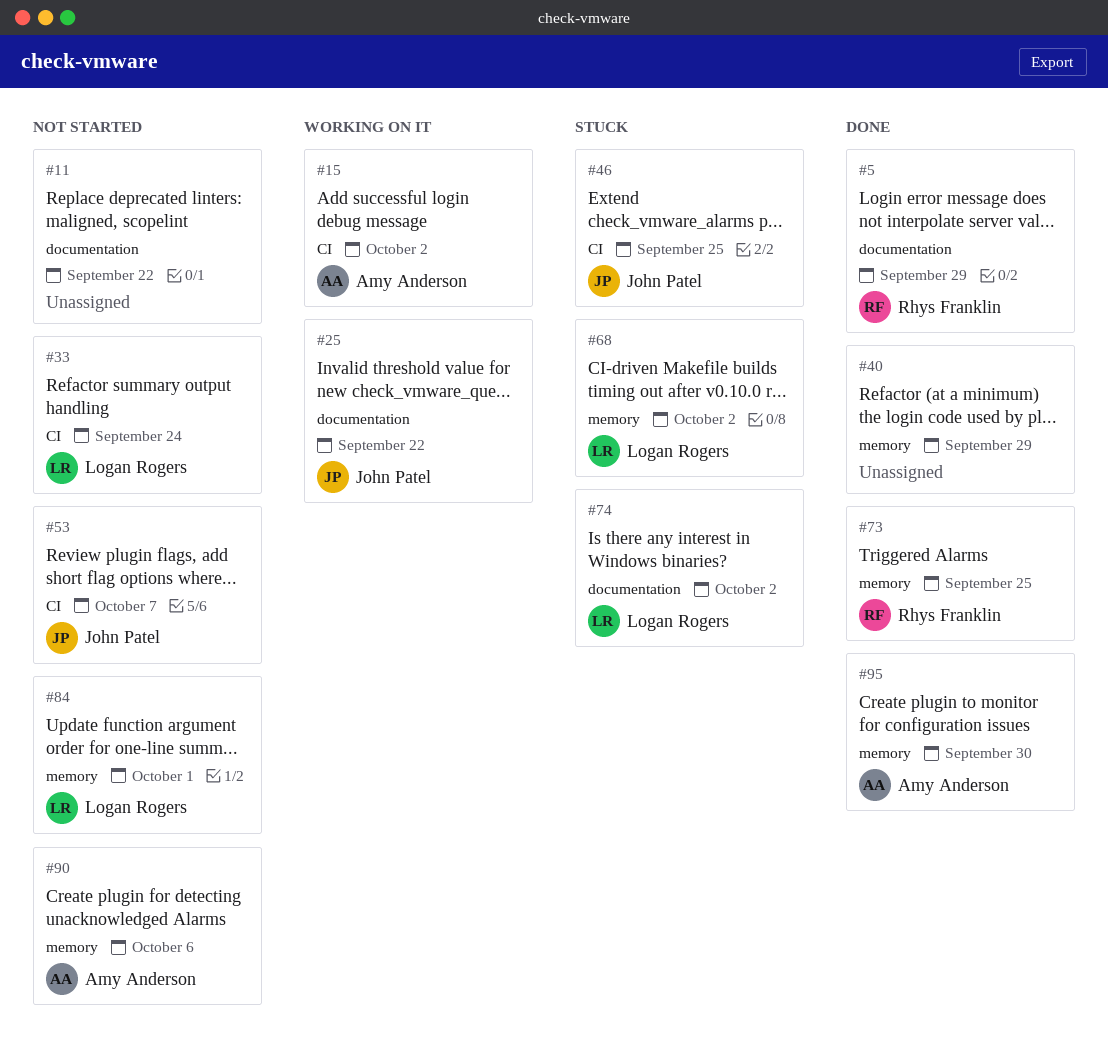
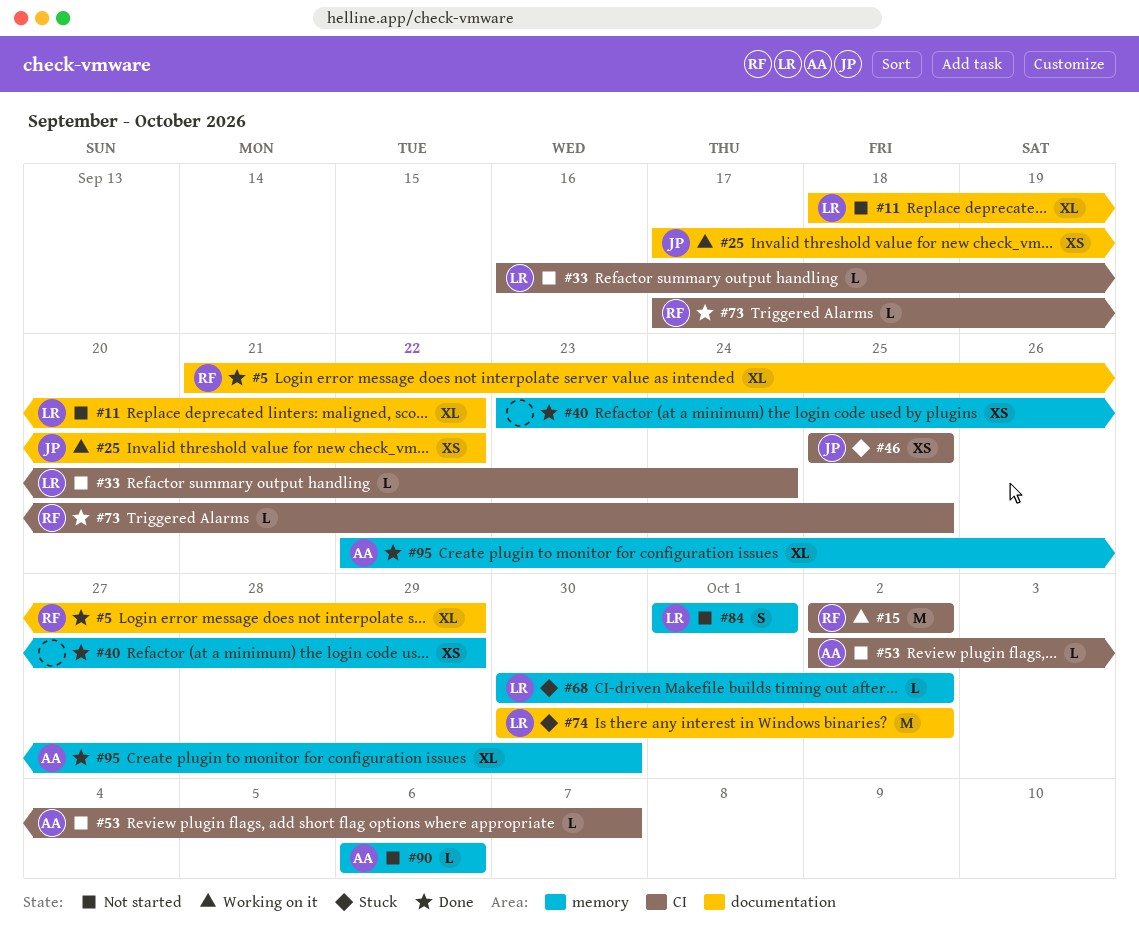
#11, owner: none -> Logan Rogers
#15, owner: Amy Anderson -> Rhys Franklin
#53, owner: John Patel -> Amy Anderson
#73, label: memory -> CI

